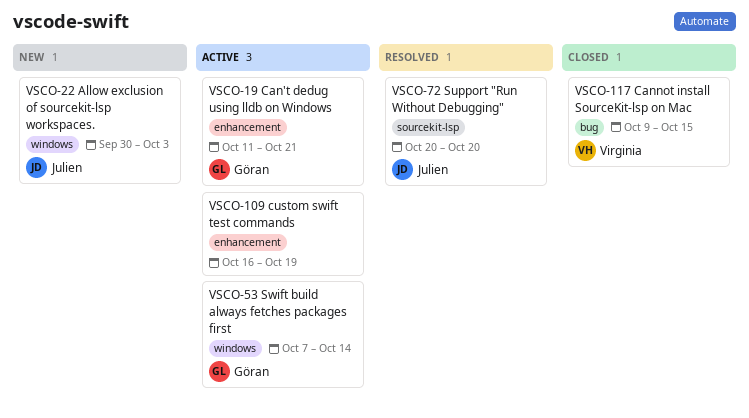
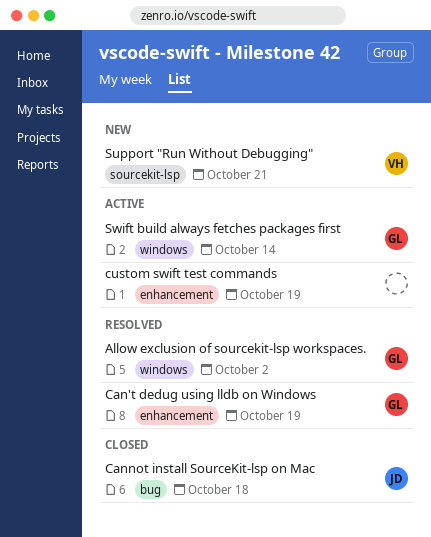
Allow exclusion of sourcekit-lsp workspaces., status: New -> Resolved
Allow exclusion of sourcekit-lsp workspaces., owner: Julien -> Göran
Allow exclusion of sourcekit-lsp workspaces., due: Oct 3 -> Oct 2
Can't dedug using lldb on Windows, status: Active -> Resolved
Can't dedug using lldb on Windows, due: Oct 21 -> Oct 19
Cannot install SourceKit-lsp on Mac, owner: Virginia -> Julien
Cannot install SourceKit-lsp on Mac, due: Oct 15 -> Oct 18
Support "Run Without Debugging", status: Resolved -> New
Support "Run Without Debugging", owner: Julien -> Virginia
Support "Run Without Debugging", due: Oct 20 -> Oct 21

